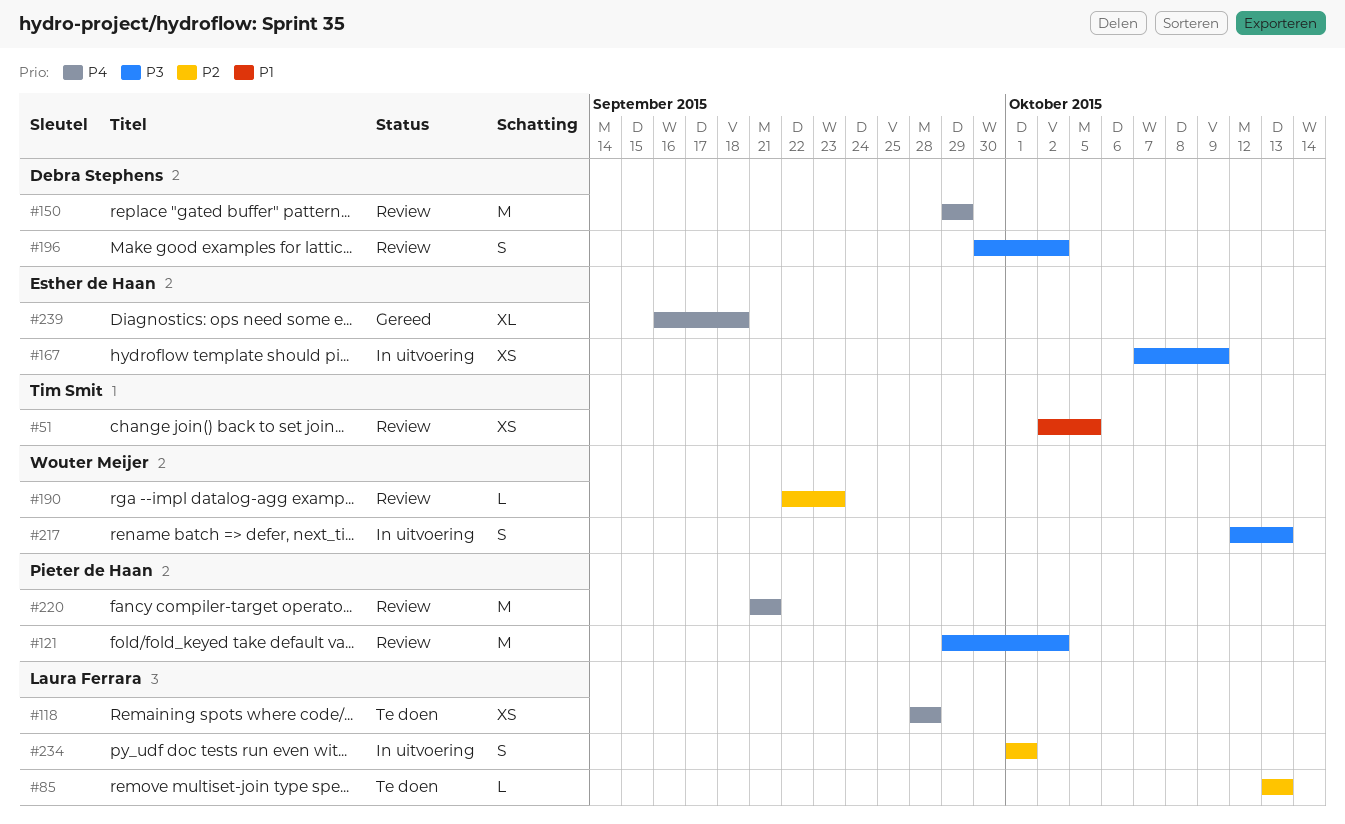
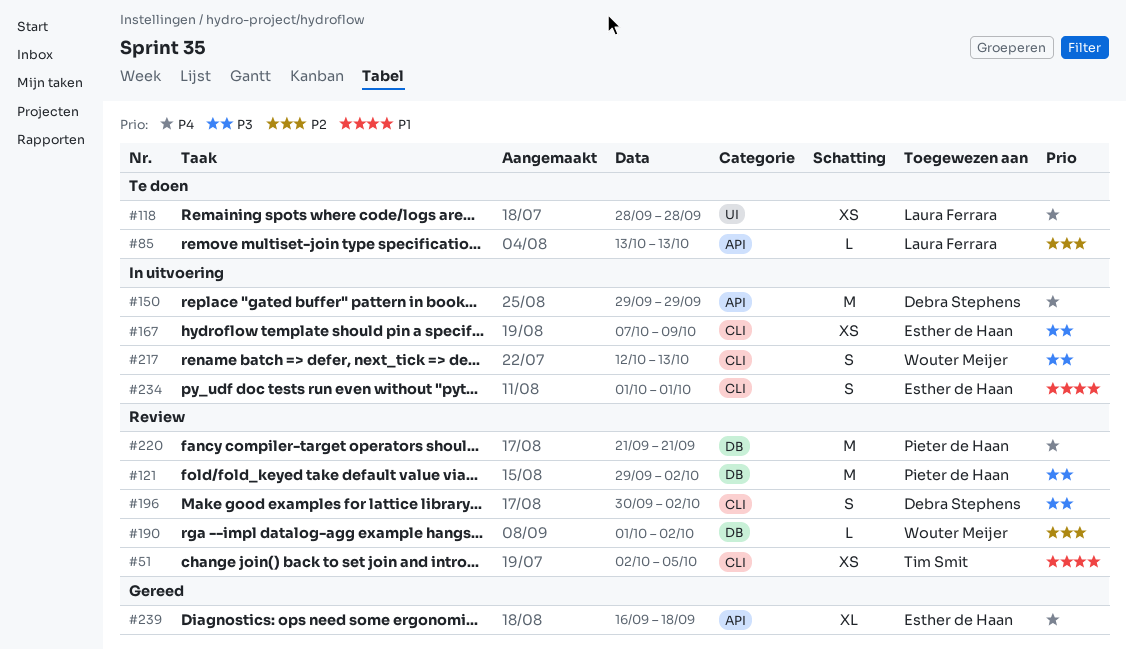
#150, status: Review -> In uitvoering
#190, start: Sep 22 -> Oct 1
#190, due: Sep 23 -> Oct 2
#234, owner: Laura Ferrara -> Esther de Haan
#234, priority: P2 -> P1

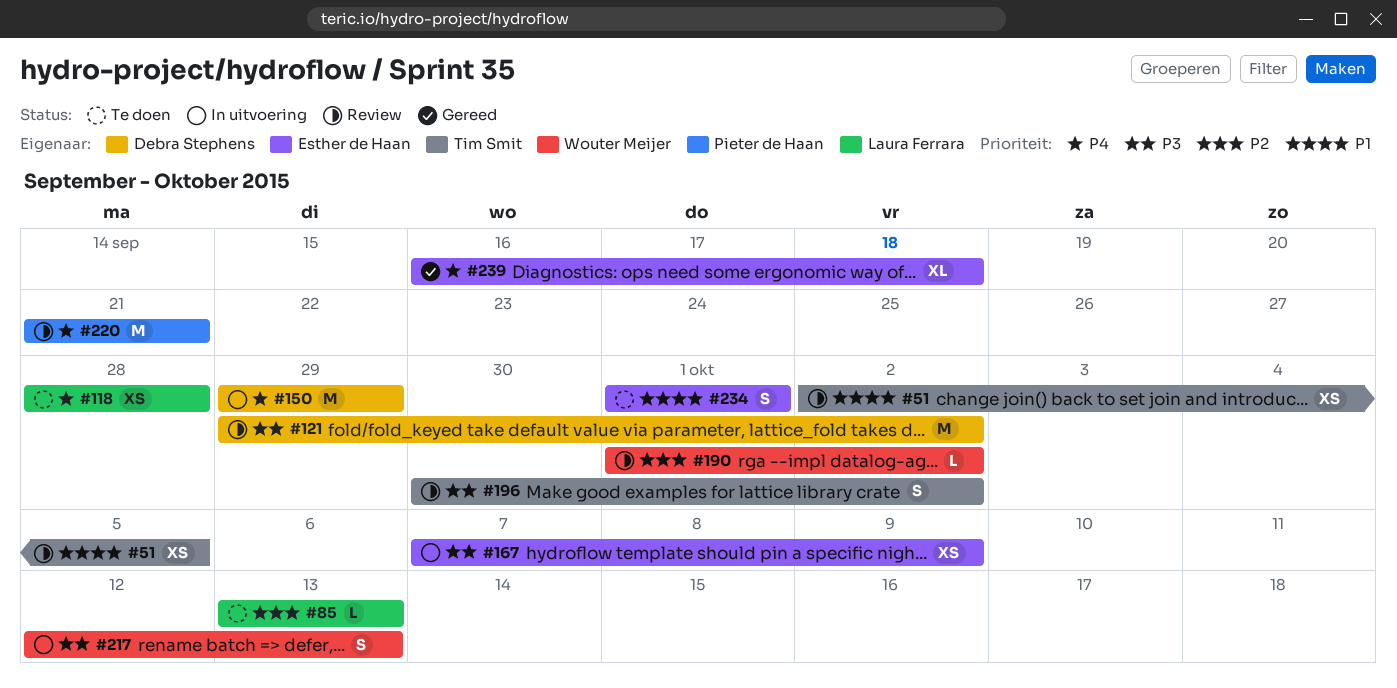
#121, owner: Pieter de Haan -> Debra Stephens
#196, owner: Debra Stephens -> Tim Smit
#234, status: In uitvoering -> Te doen

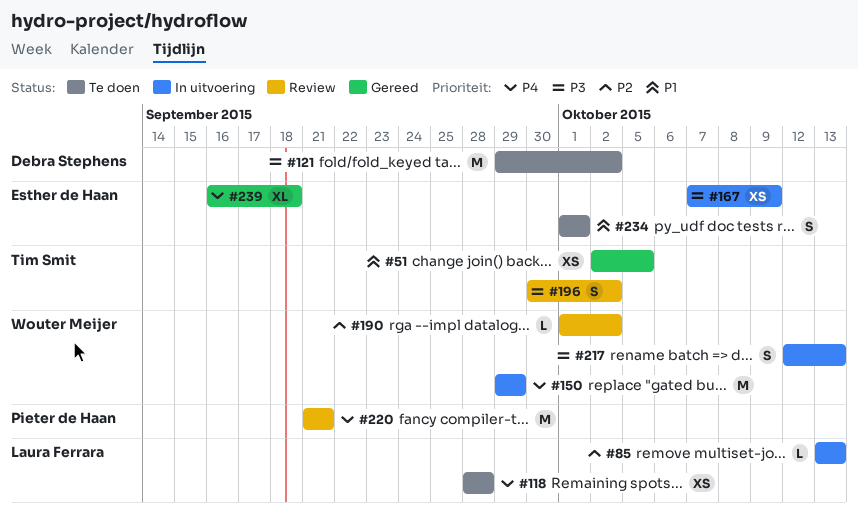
#51, status: Review -> Gereed
#85, status: Te doen -> In uitvoering
#121, status: Review -> Te doen
#150, owner: Debra Stephens -> Wouter Meijer

